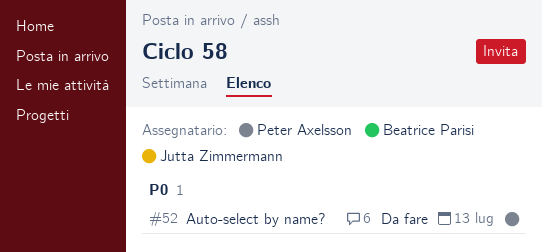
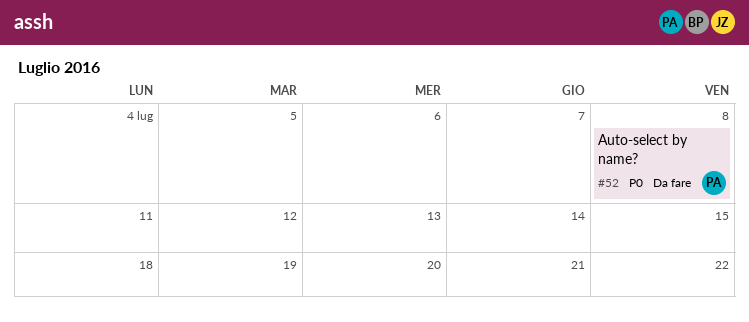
#52, due: Jul 13 -> Jul 8

